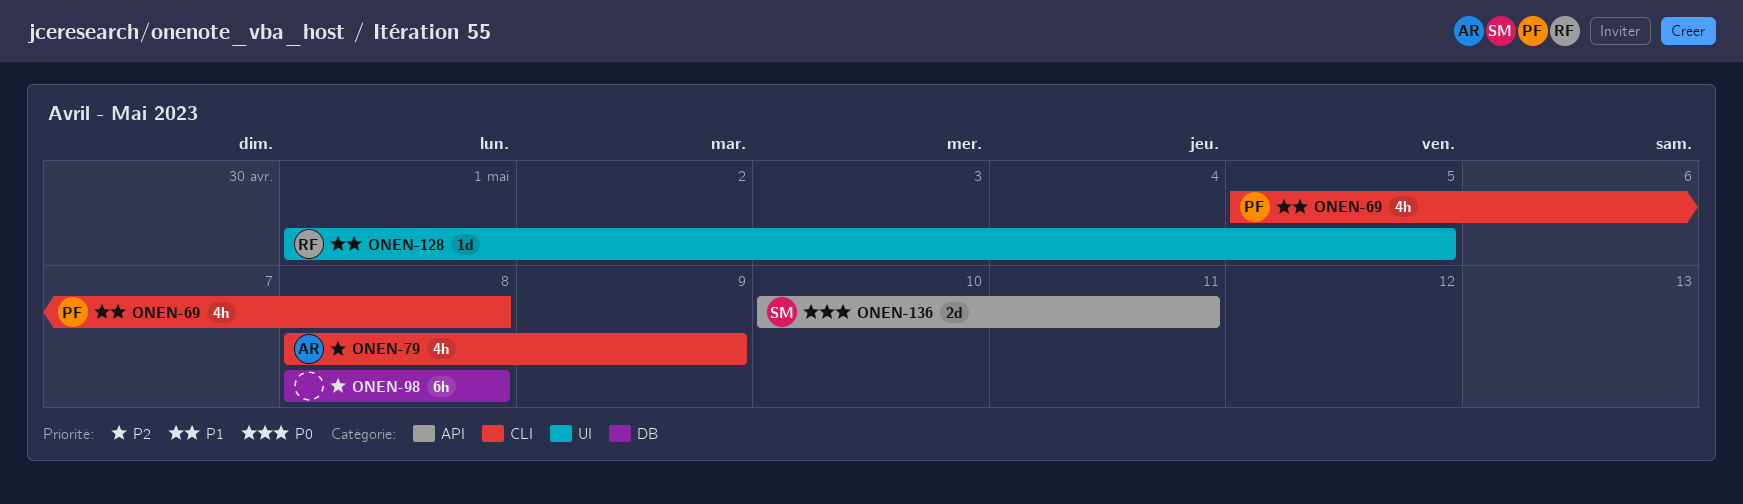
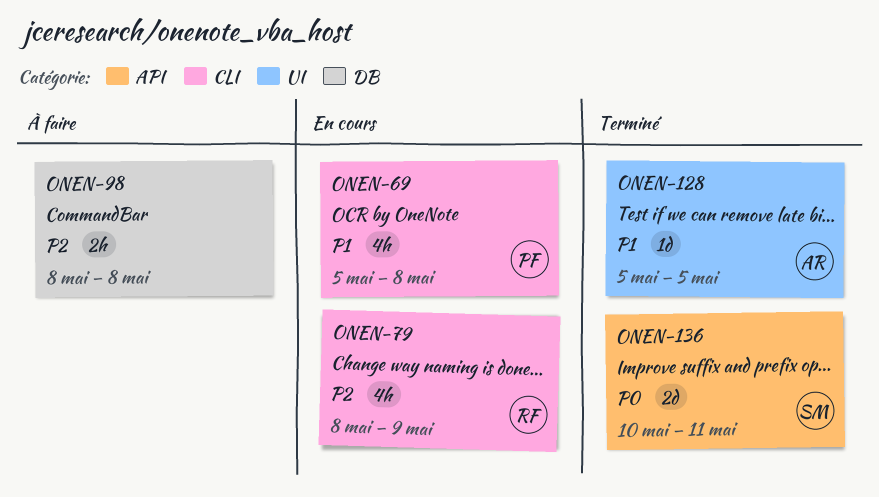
ONEN-79, owner: AR -> RF
ONEN-98, estimate: 6h -> 2h
ONEN-128, owner: RF -> AR
ONEN-128, start: May 1 -> May 5

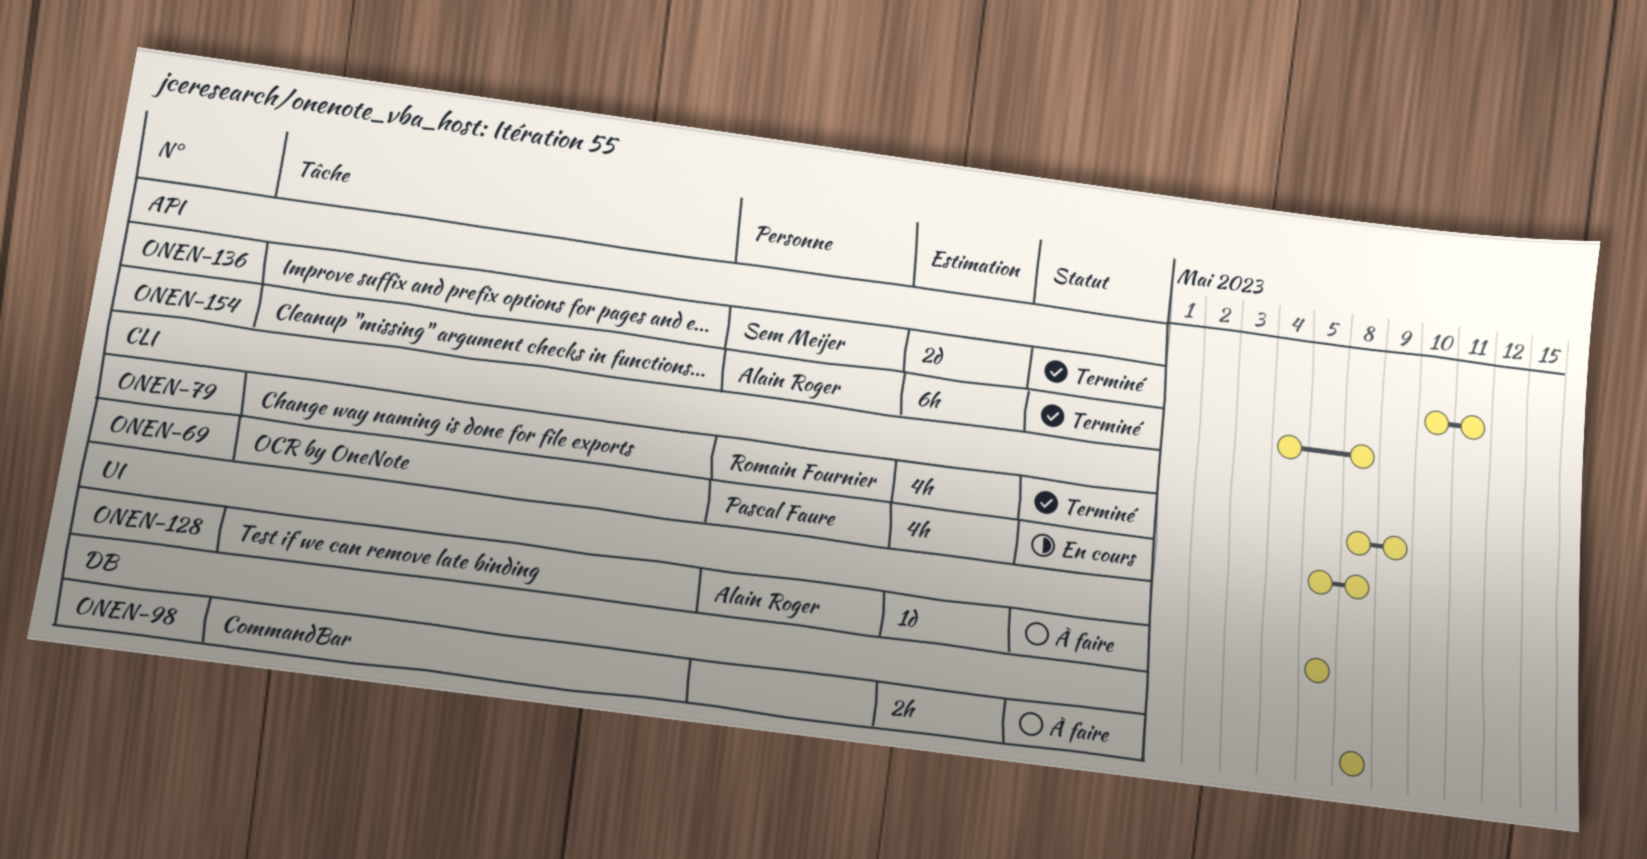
ONEN-79, status: En cours -> Terminé
ONEN-128, status: Terminé -> À faire
ONEN-154: none -> present

